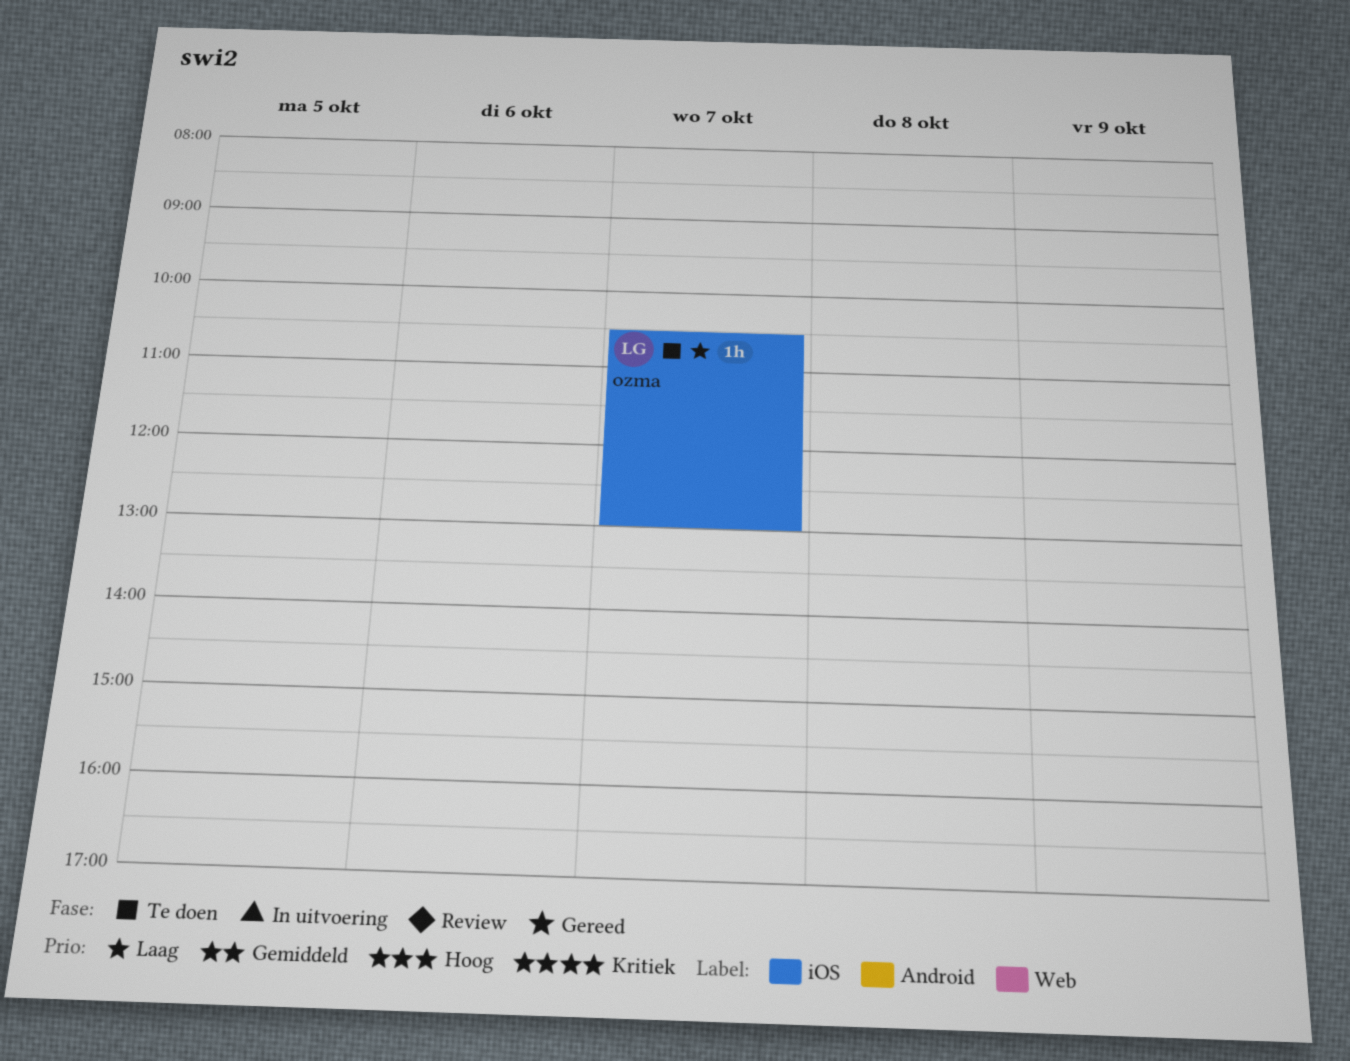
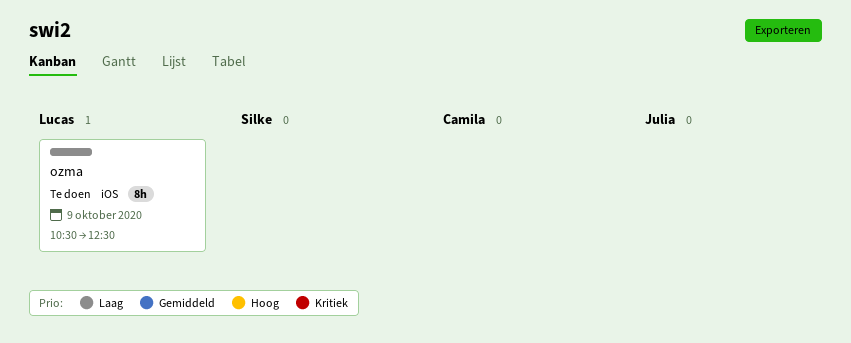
ozma, estimate: 1h -> 8h
ozma, day: Oct 7 -> Oct 9
ozma, ends: 13:00 -> 12:30

